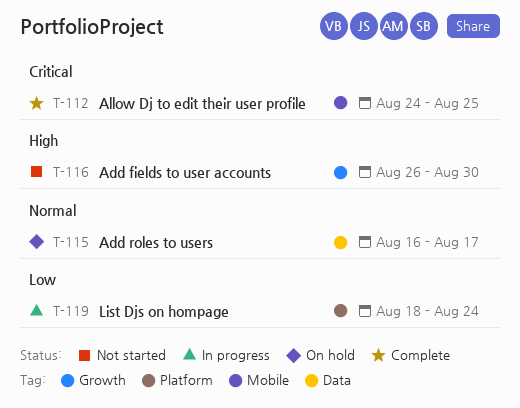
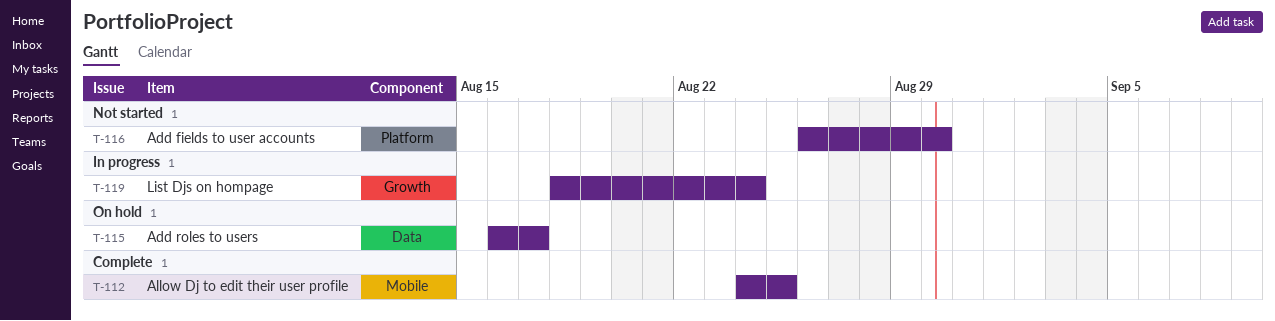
T-116, label: Growth -> Platform
T-119, label: Platform -> Growth

